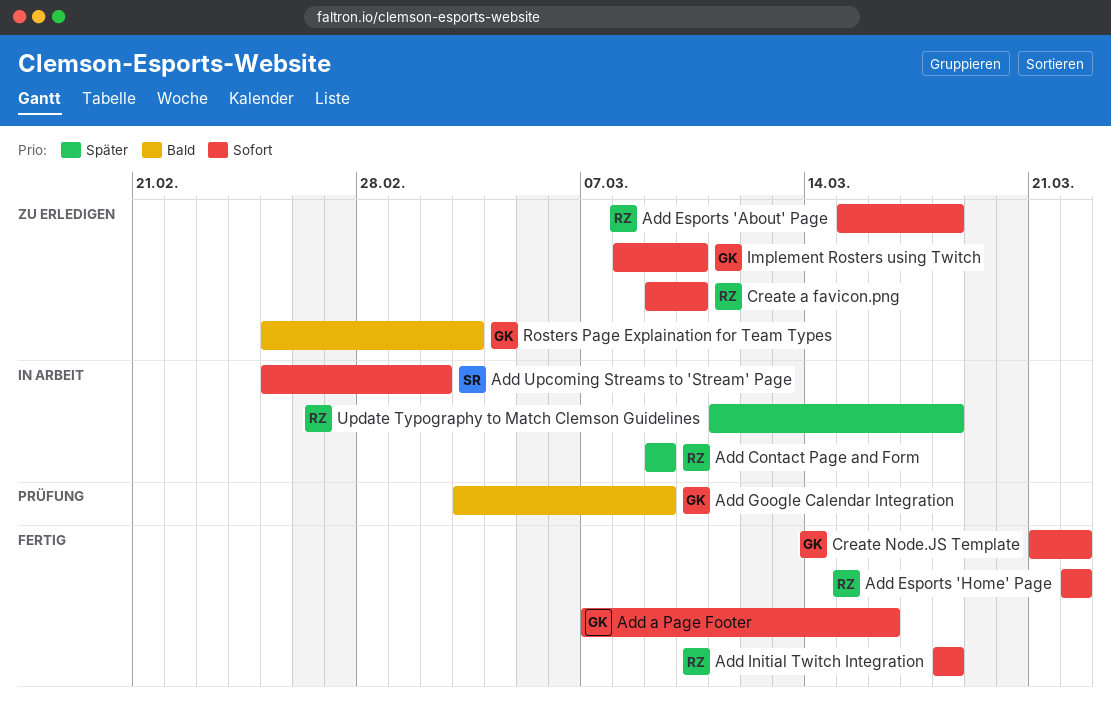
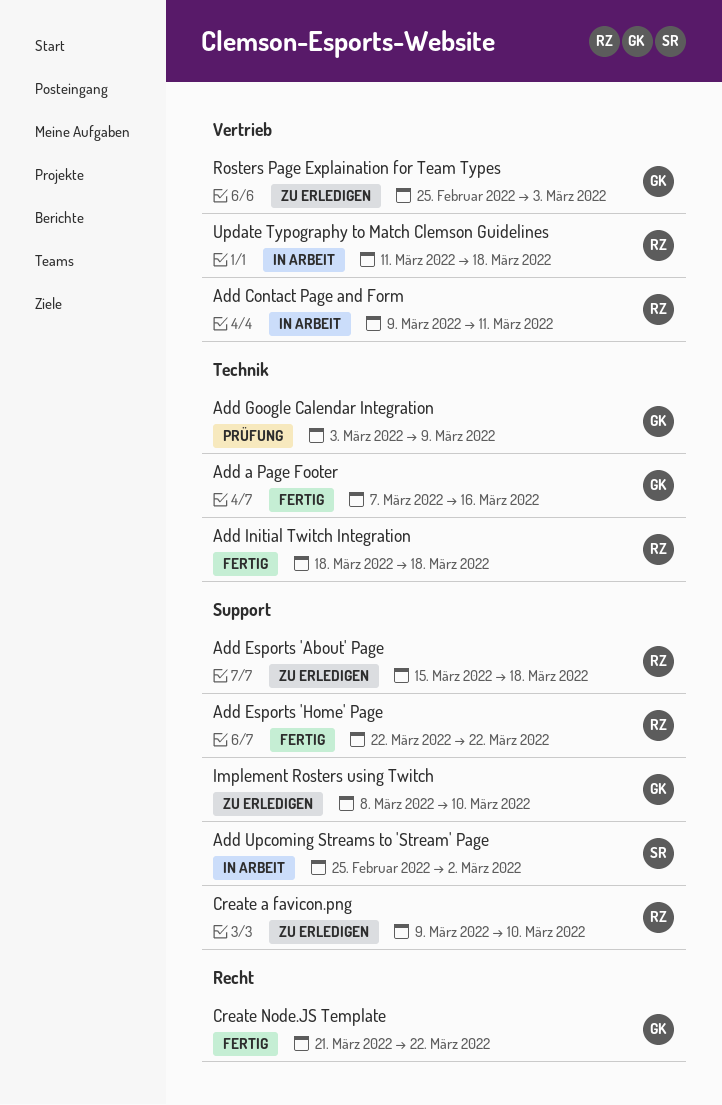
Add Contact Page and Form, due: Mar 9 -> Mar 11

